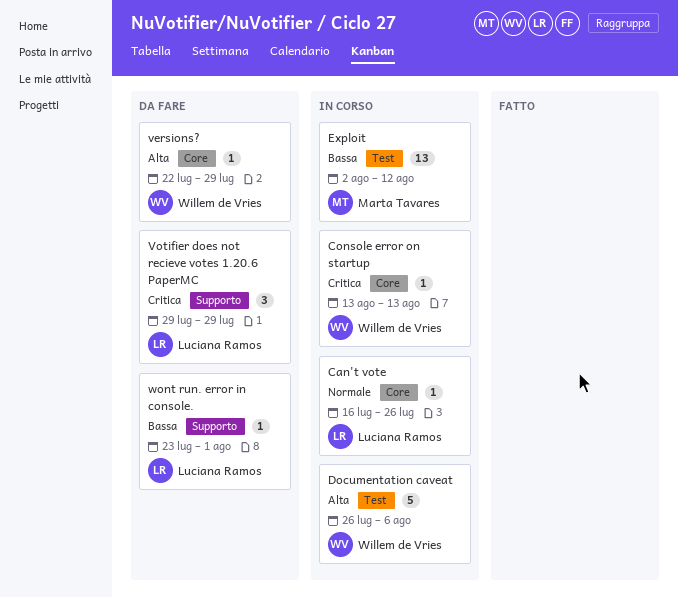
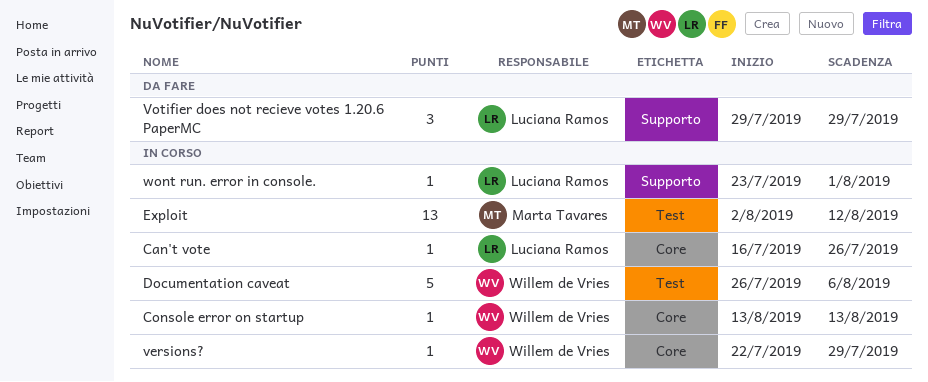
versions?, status: Da fare -> In corso
wont run. error in console., status: Da fare -> In corso

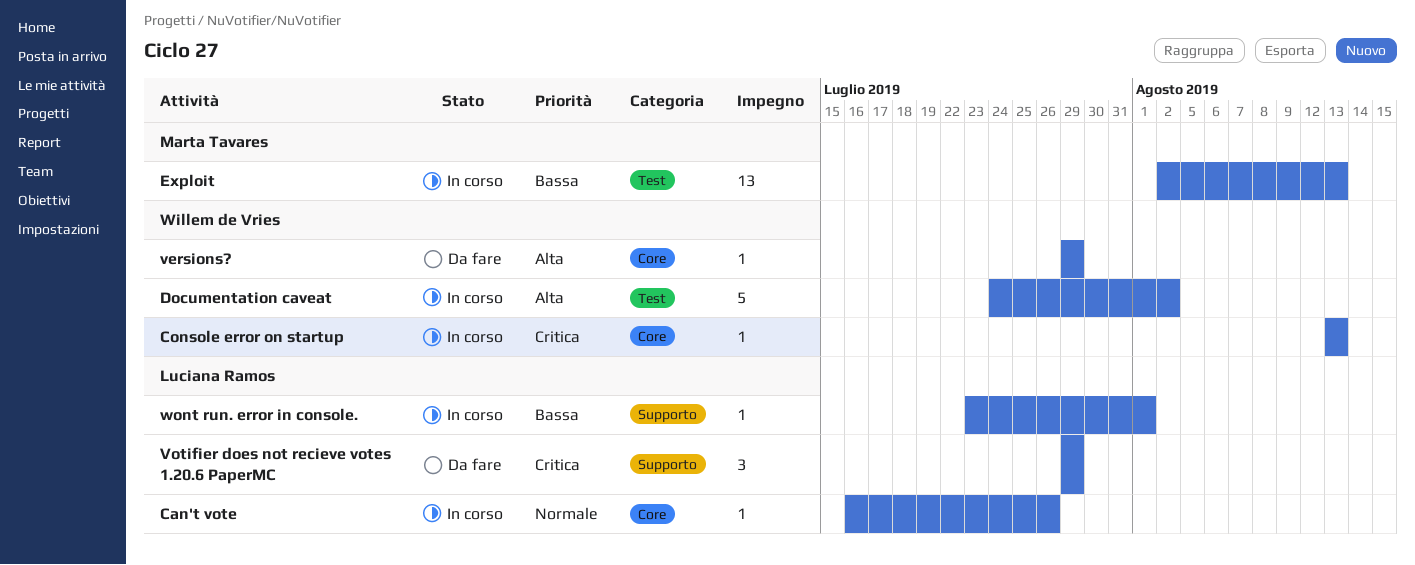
Documentation caveat, start: Jul 26 -> Jul 24
Documentation caveat, due: Aug 6 -> Aug 2
Exploit, due: Aug 12 -> Aug 13
versions?, status: In corso -> Da fare
versions?, start: Jul 22 -> Jul 29

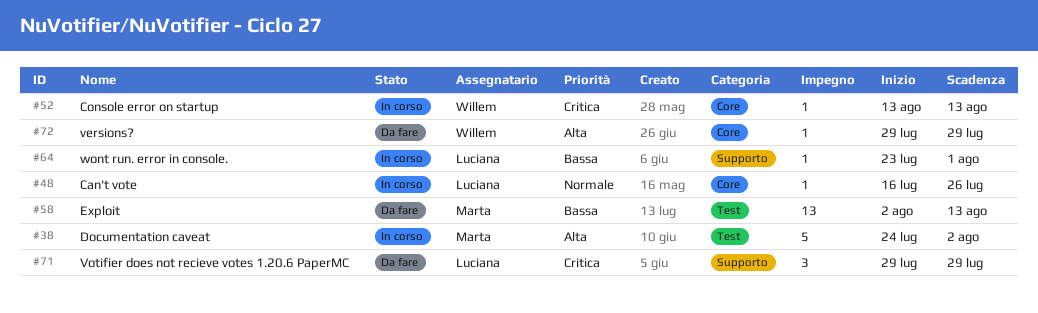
Documentation caveat, owner: Willem de Vries -> Marta Tavares
Exploit, status: In corso -> Da fare

